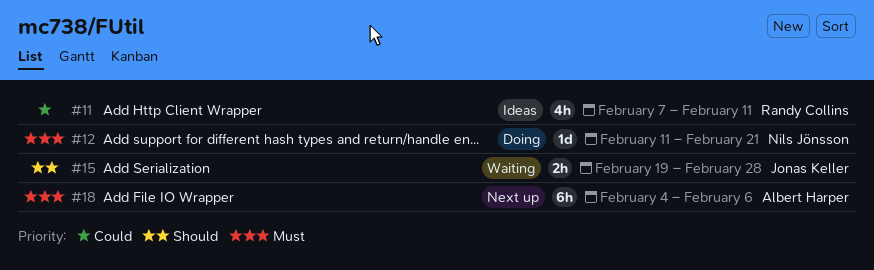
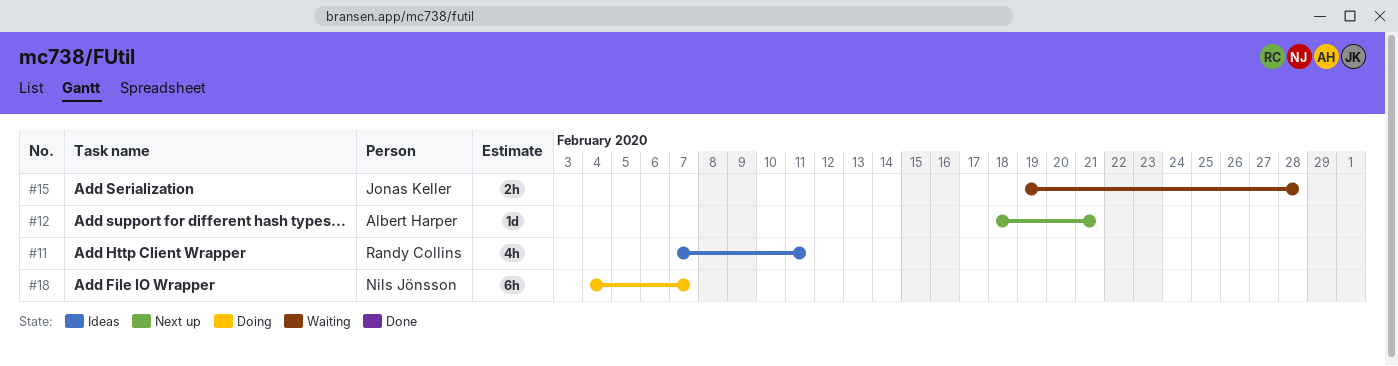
#12, status: Doing -> Next up
#12, owner: Nils Jönsson -> Albert Harper
#12, start: Feb 11 -> Feb 18
#18, status: Next up -> Doing
#18, owner: Albert Harper -> Nils Jönsson
#18, due: Feb 6 -> Feb 7

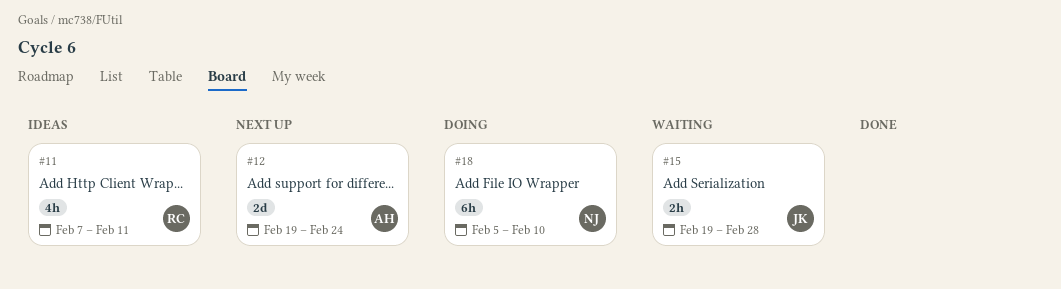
#12, estimate: 1d -> 2d
#12, start: Feb 18 -> Feb 19
#12, due: Feb 21 -> Feb 24
#18, start: Feb 4 -> Feb 5
#18, due: Feb 7 -> Feb 10

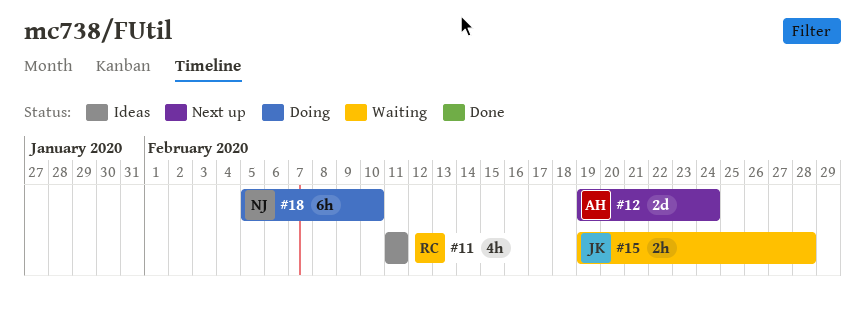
#11, start: Feb 7 -> Feb 11

